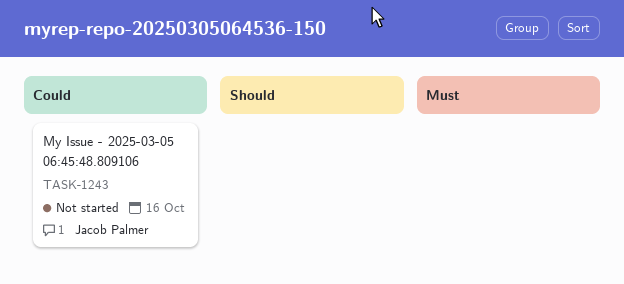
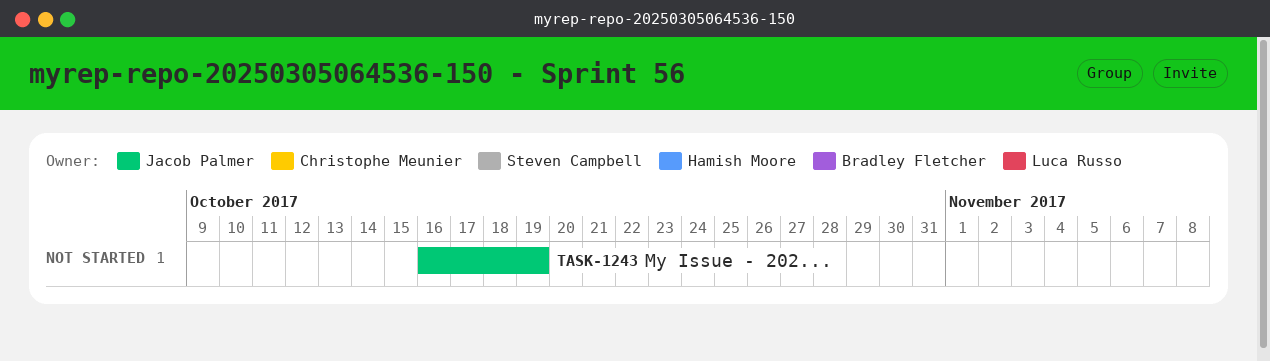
TASK-1243, due: Oct 16 -> Oct 19

